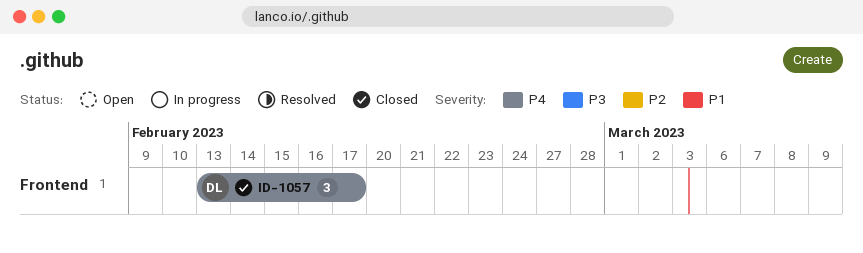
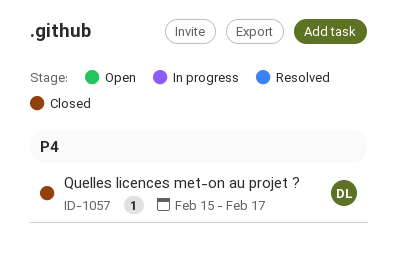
ID-1057, estimate: 3 -> 1
ID-1057, start: Feb 13 -> Feb 15

